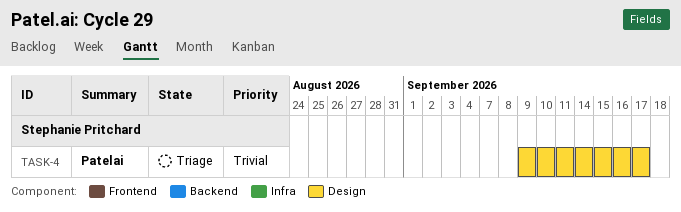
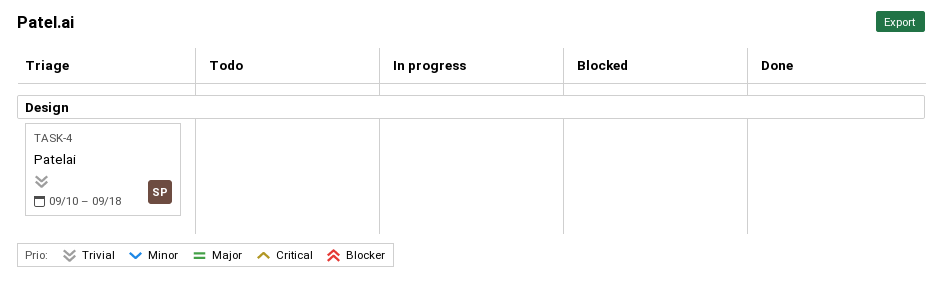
TASK-4, start: Sep 9 -> Sep 10
TASK-4, due: Sep 17 -> Sep 18

